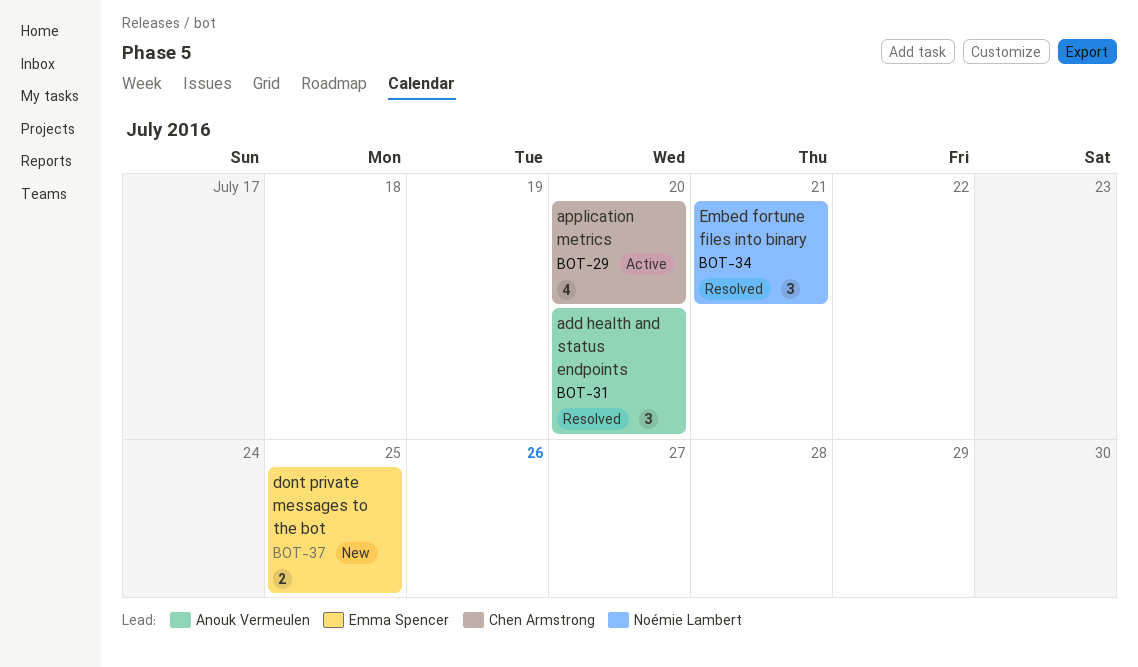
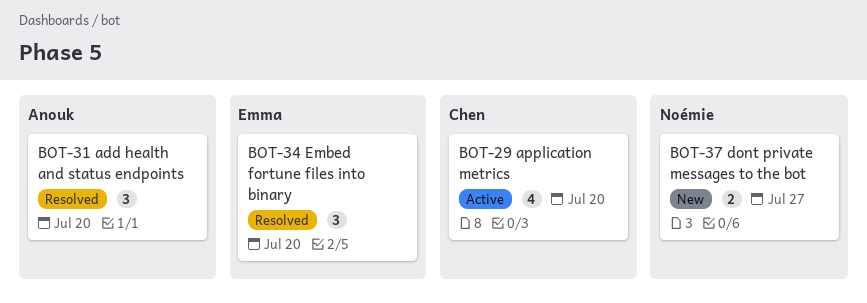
BOT-34, owner: Noémie Lambert -> Emma Spencer
BOT-34, due: Jul 21 -> Jul 20
BOT-37, owner: Emma Spencer -> Noémie Lambert
BOT-37, due: Jul 25 -> Jul 27

